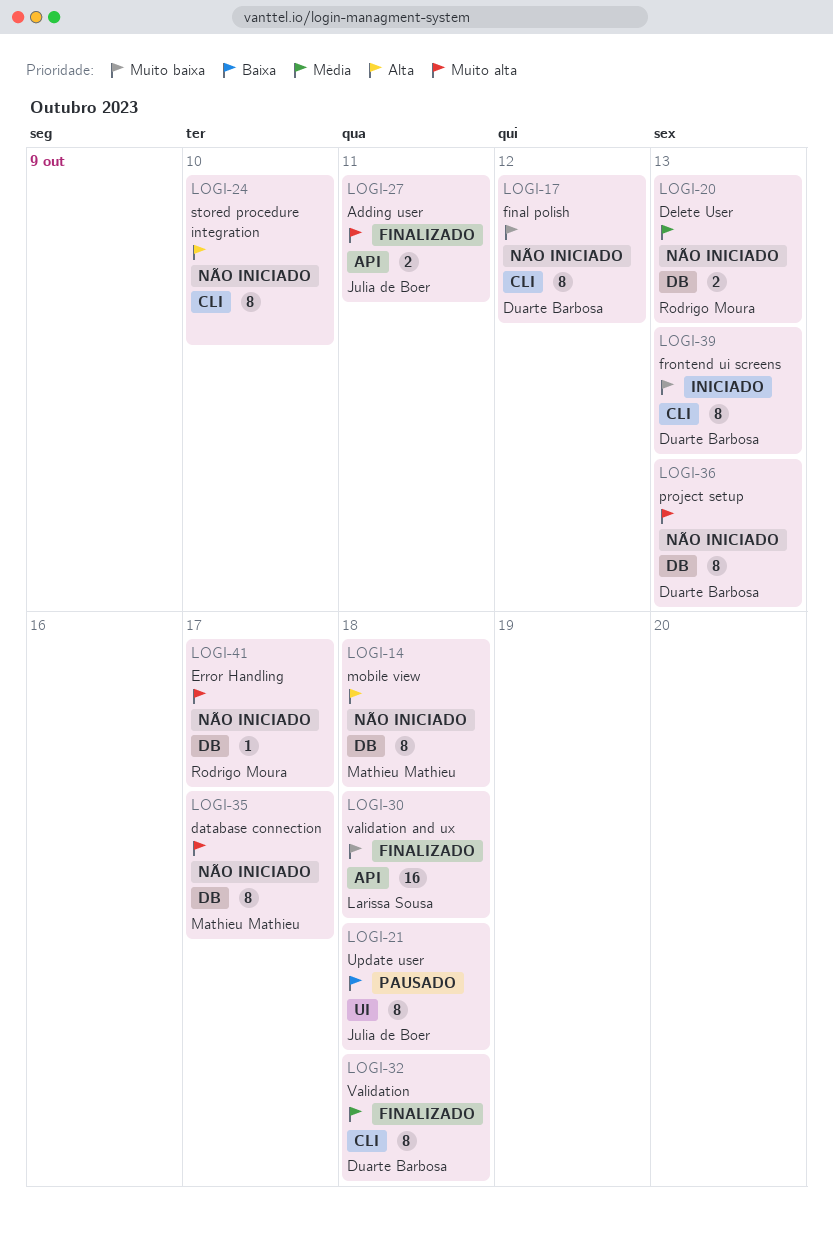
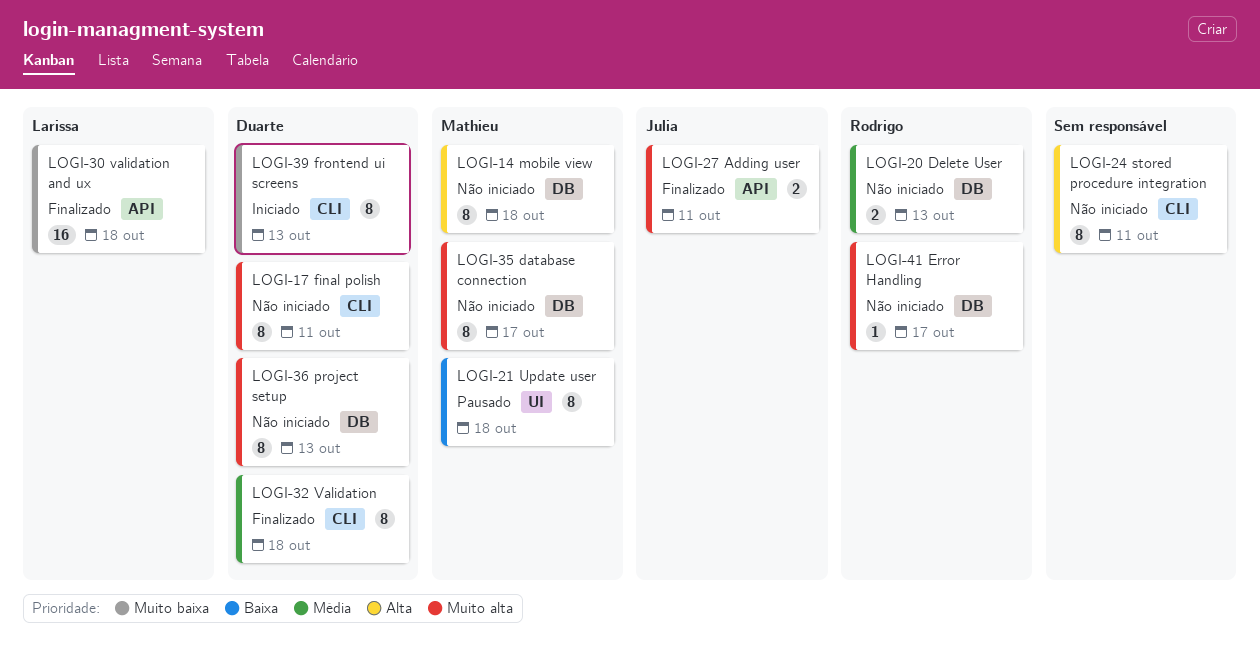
LOGI-17, priority: Muito baixa -> Muito alta
LOGI-17, due: Oct 12 -> Oct 11
LOGI-21, owner: Julia de Boer -> Mathieu Mathieu
LOGI-24, due: Oct 10 -> Oct 11

